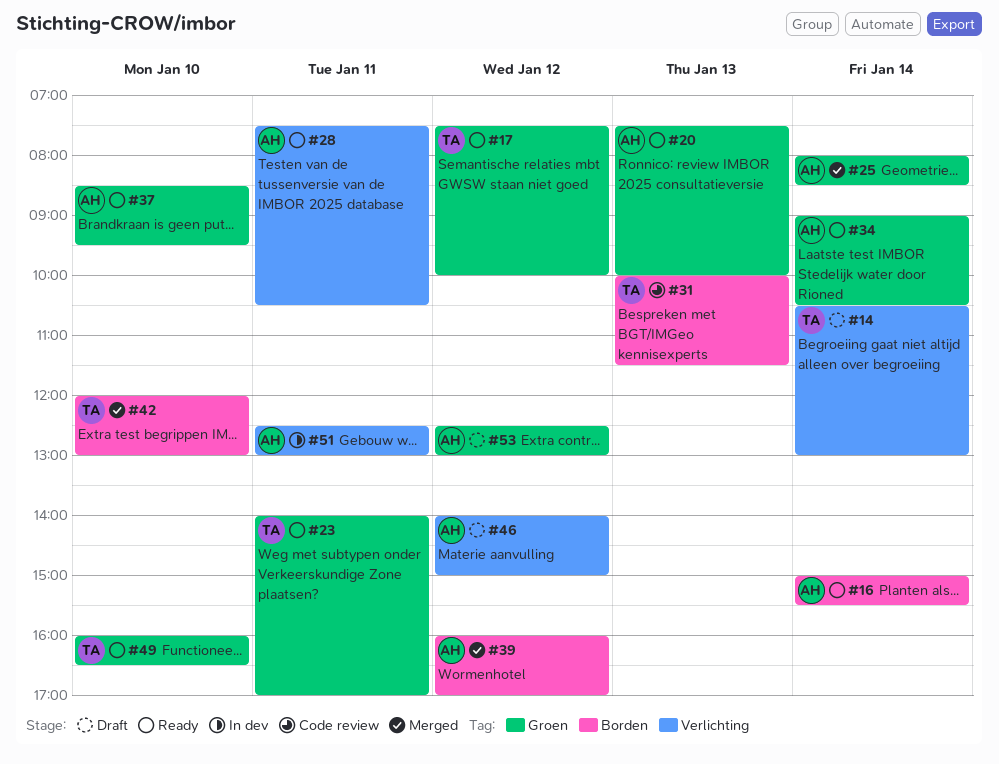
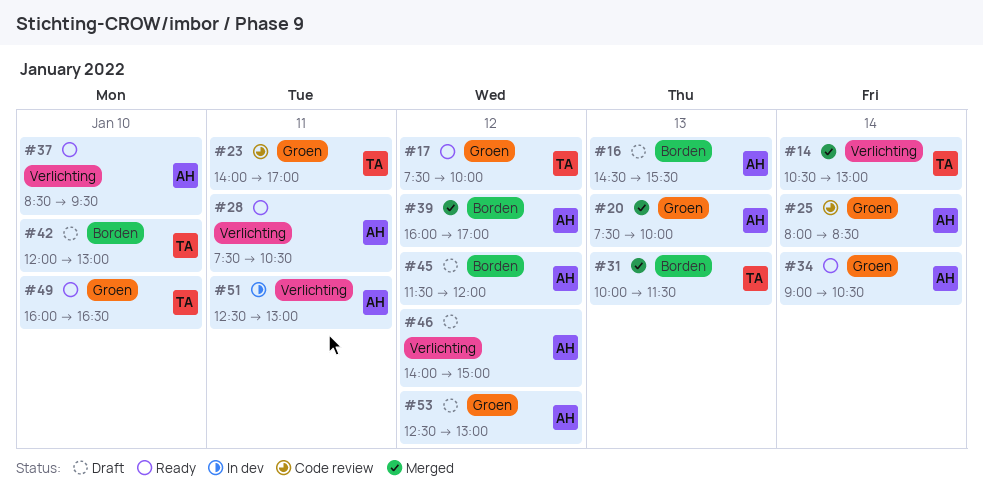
#14, status: Draft -> Merged
#16, status: Ready -> Draft
#16, day: Jan 14 -> Jan 13
#16, begins: 15:00 -> 14:30
#20, status: Ready -> Merged
#23, status: Ready -> Code review
#25, status: Merged -> Code review
#31, status: Code review -> Merged
#37, label: Groen -> Verlichting
#42, status: Merged -> Draft
#45: none -> present

